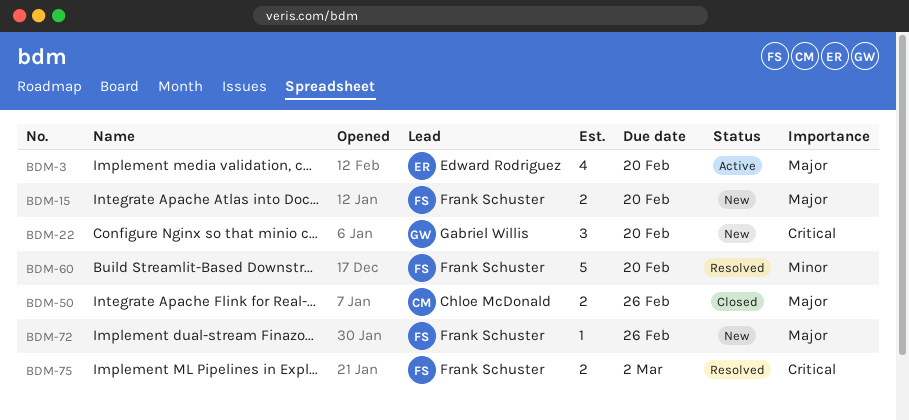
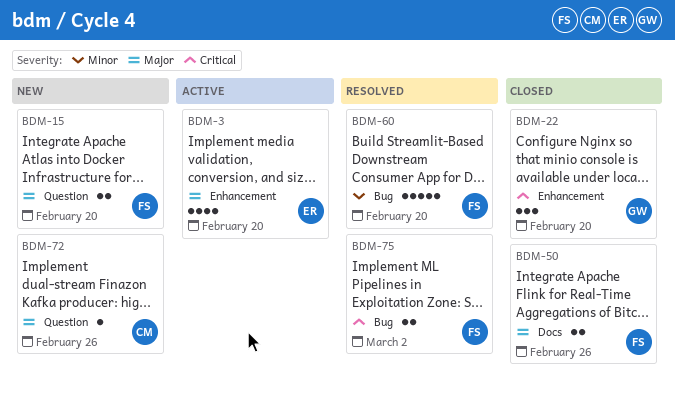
BDM-22, status: New -> Closed
BDM-50, owner: Chloe McDonald -> Frank Schuster
BDM-72, owner: Frank Schuster -> Chloe McDonald

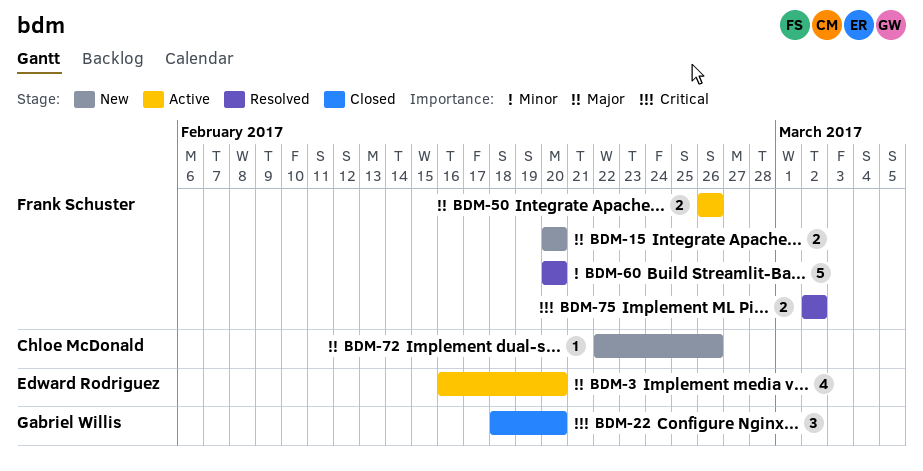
BDM-50, status: Closed -> Active

